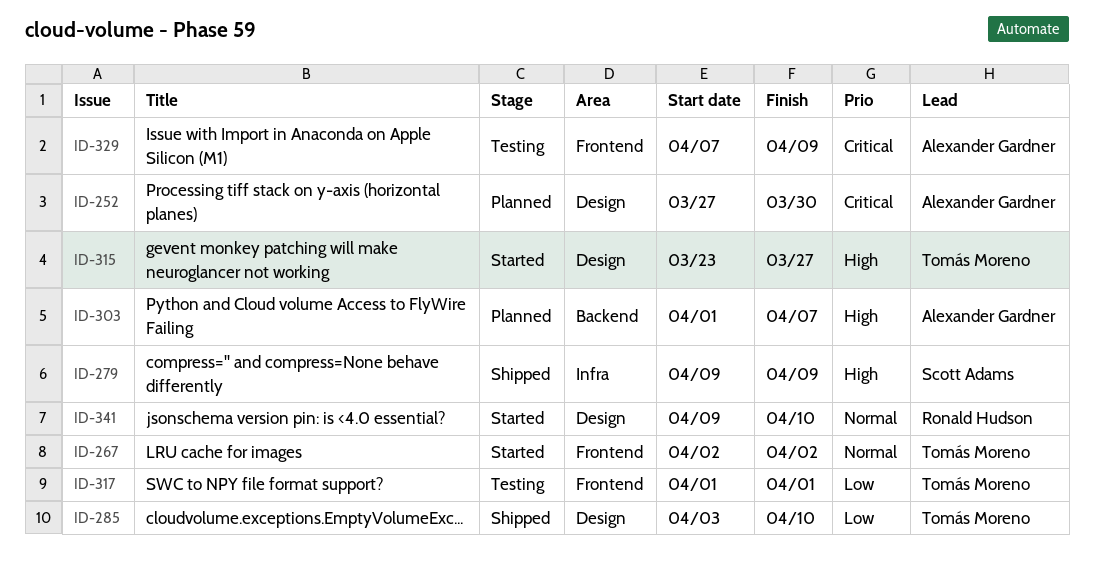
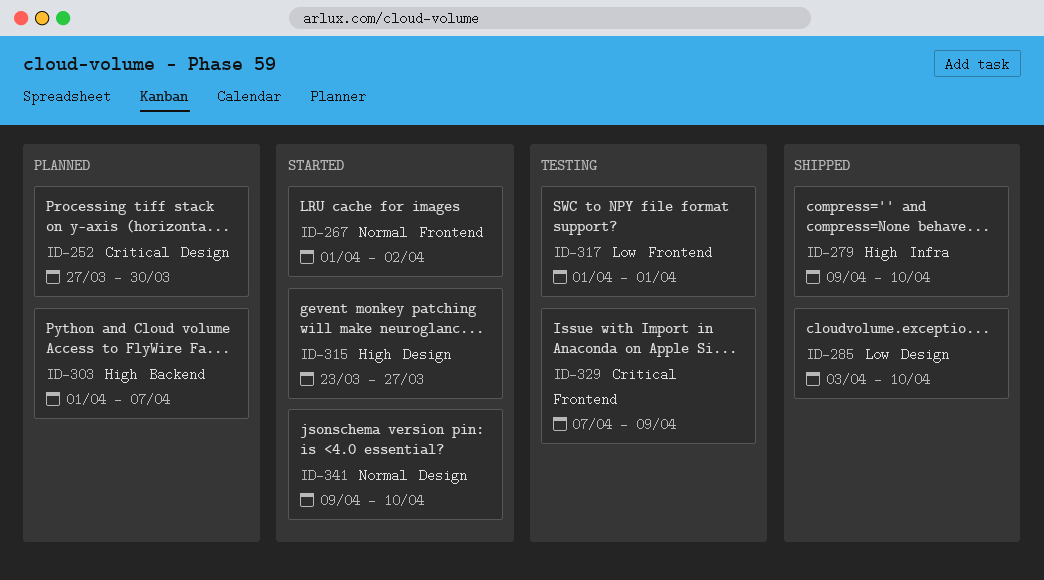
ID-267, start: Apr 2 -> Apr 1
ID-279, due: Apr 9 -> Apr 10

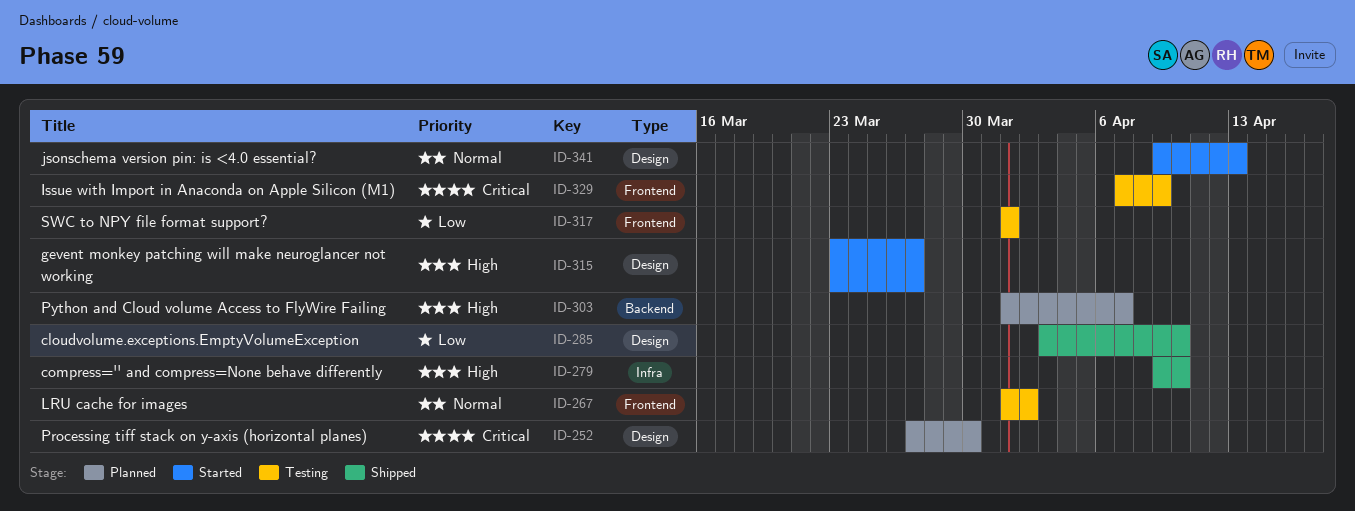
ID-267, status: Started -> Testing
ID-341, due: Apr 10 -> Apr 13

